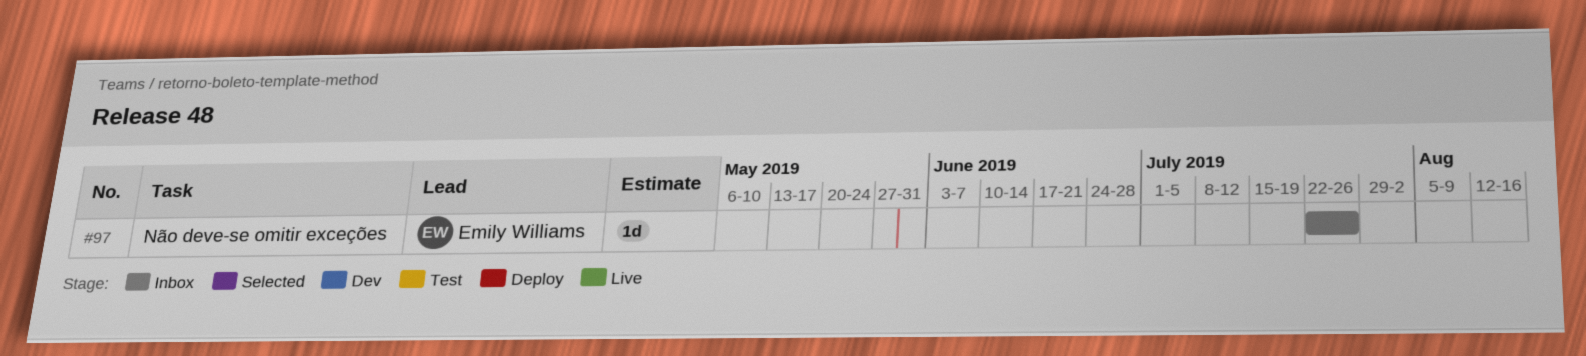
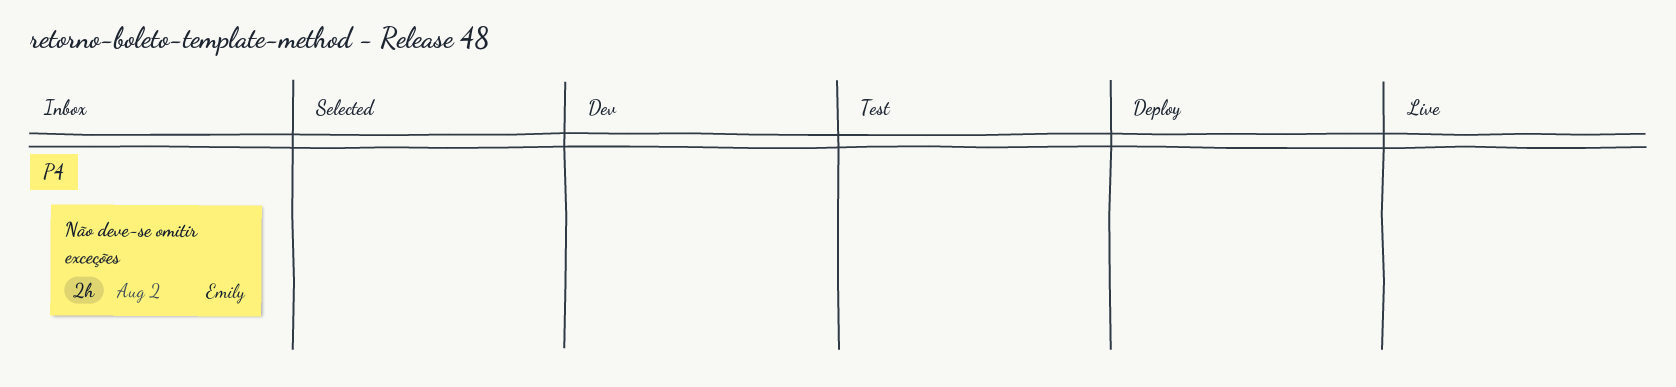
Não deve-se omitir exceções, estimate: 1d -> 2h
Não deve-se omitir exceções, due: Jul 26 -> Aug 2

